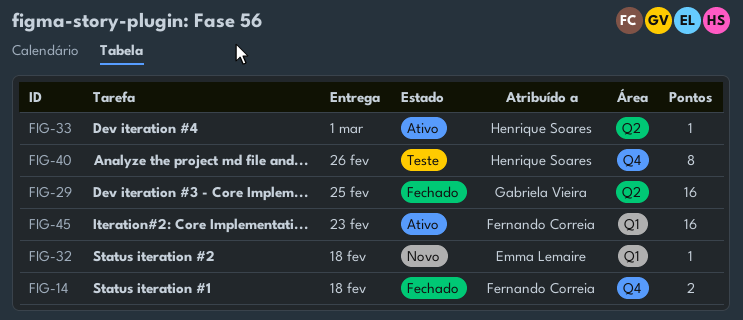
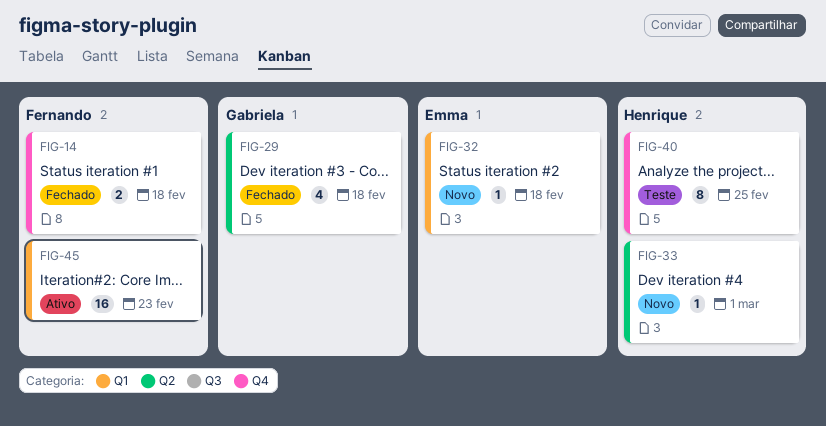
FIG-29, estimate: 16 -> 4
FIG-29, due: Feb 25 -> Feb 18
FIG-33, status: Ativo -> Novo
FIG-40, due: Feb 26 -> Feb 25

